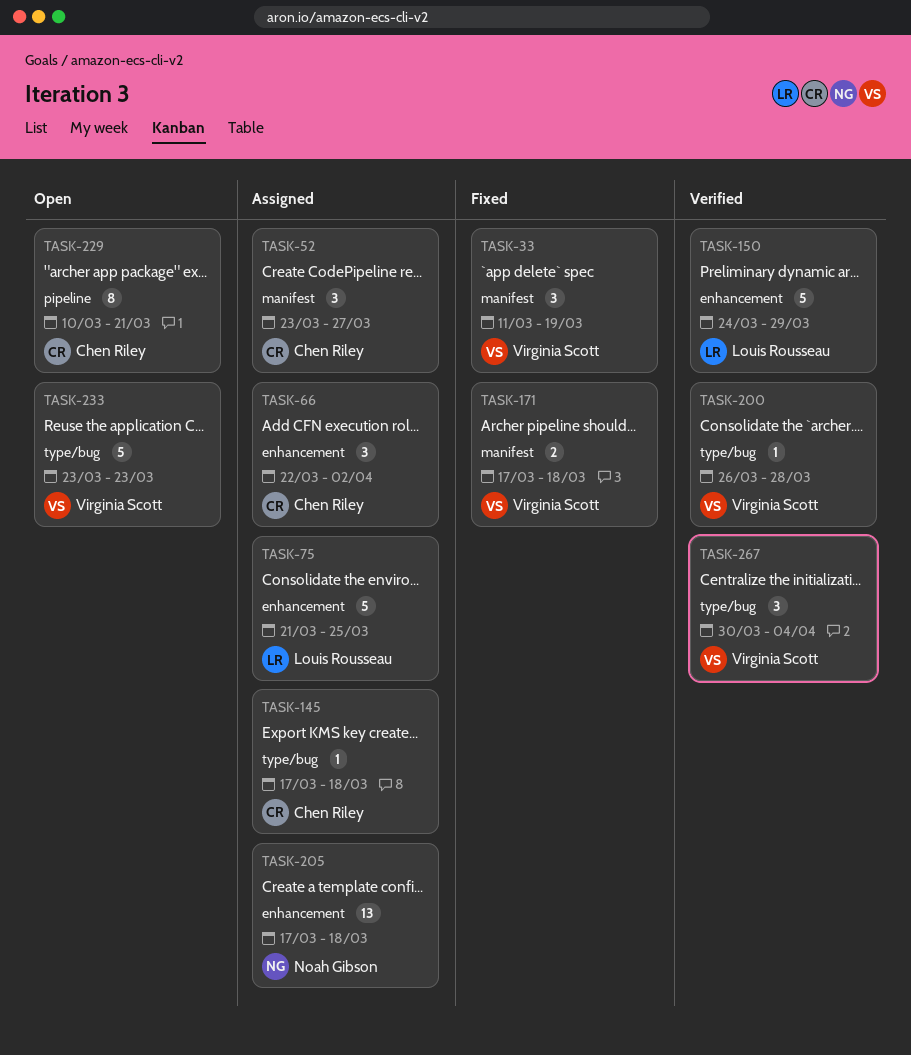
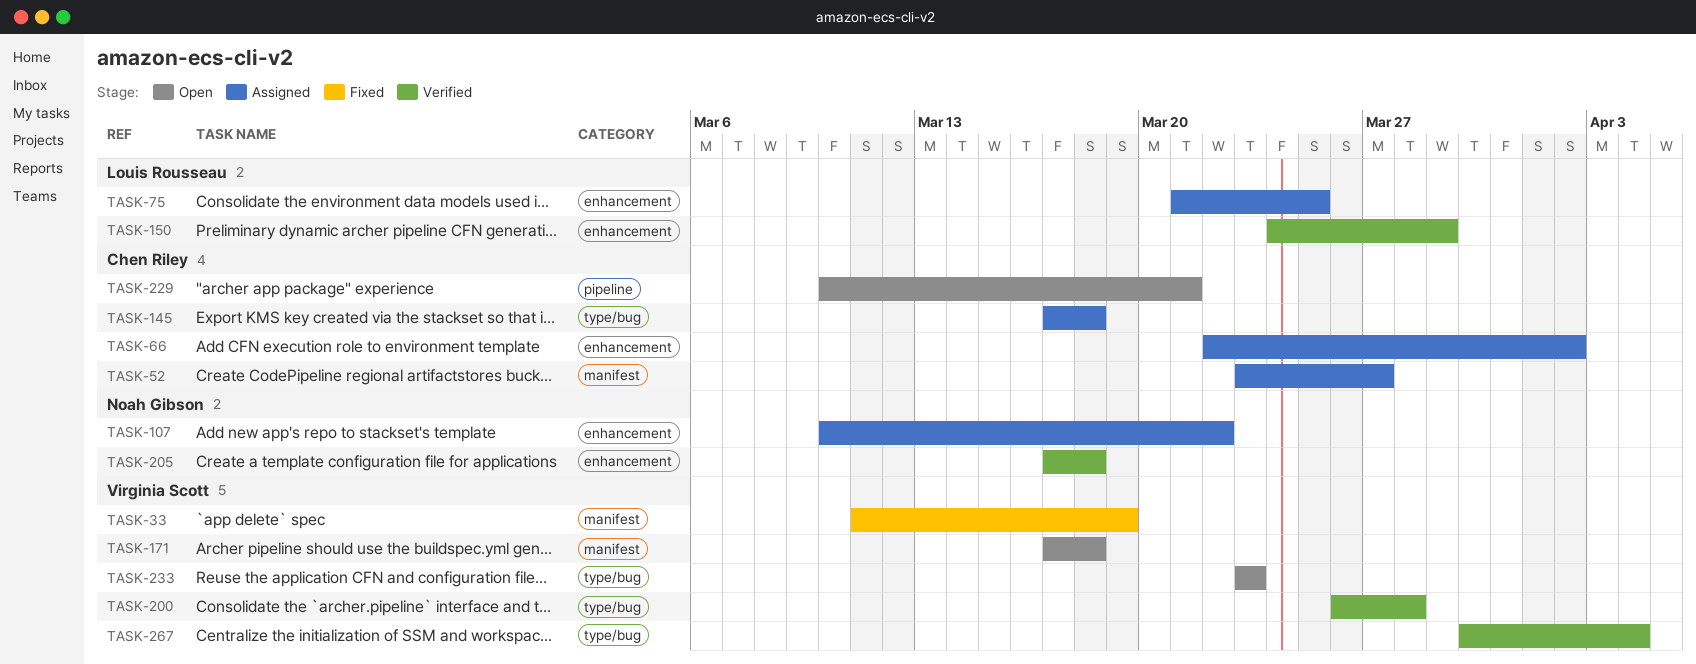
TASK-107: none -> present
TASK-171, status: Fixed -> Open
TASK-205, status: Assigned -> Verified

